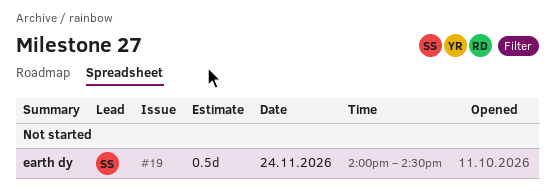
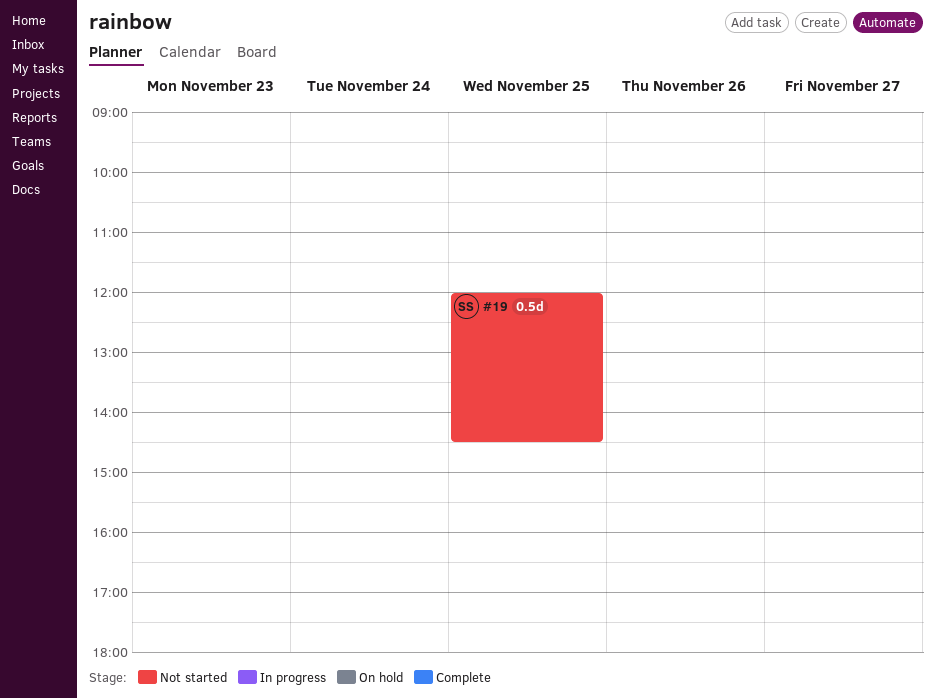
#19, day: Nov 24 -> Nov 25
#19, begins: 14:00 -> 12:00

